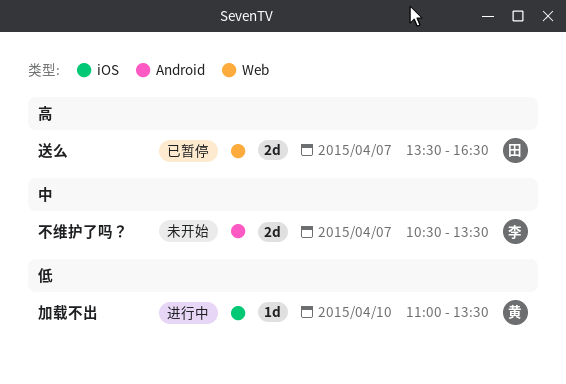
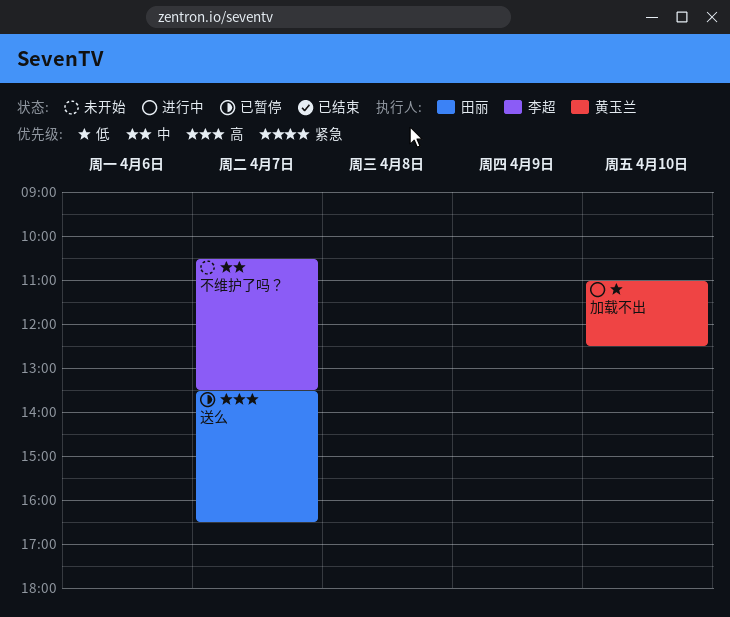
加载不出, ends: 13:30 -> 12:30

